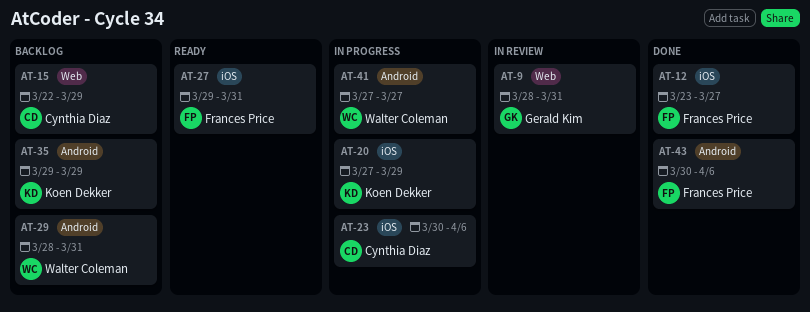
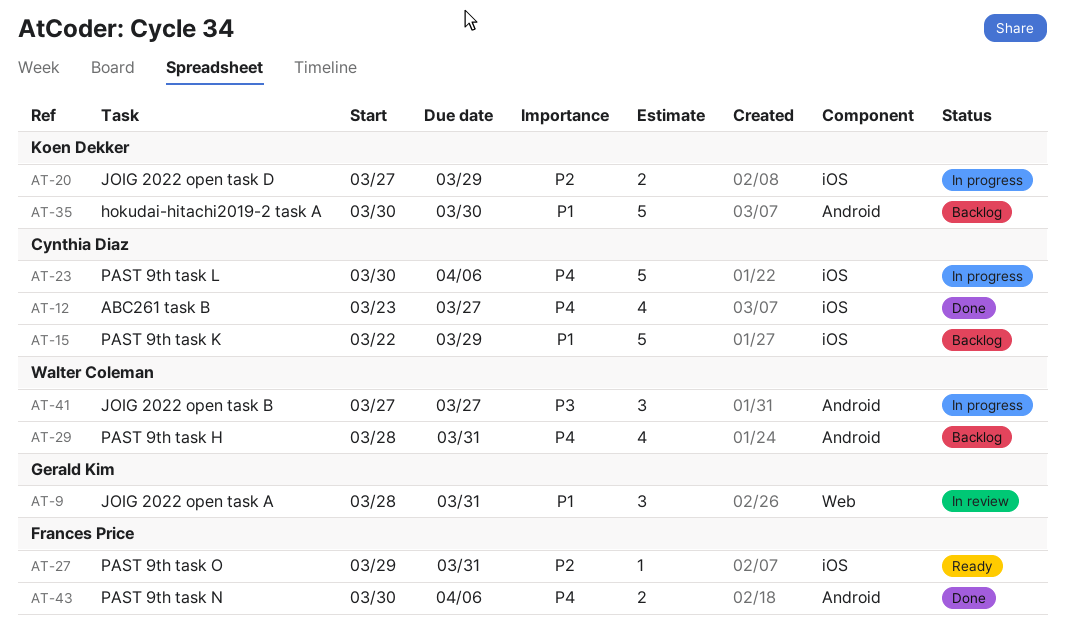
AT-12, owner: Frances Price -> Cynthia Diaz
AT-15, label: Web -> iOS
AT-35, start: Mar 29 -> Mar 30
AT-35, due: Mar 29 -> Mar 30

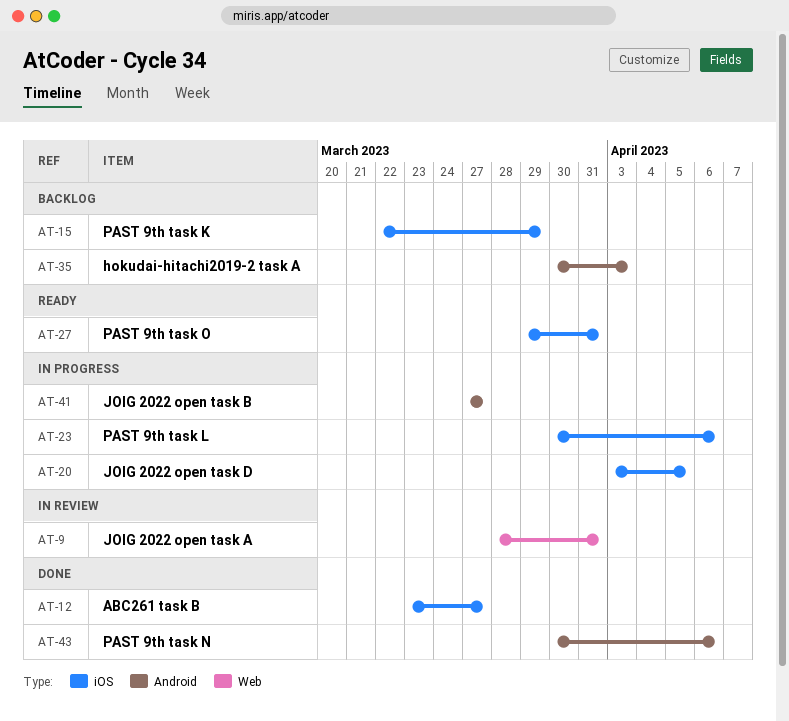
AT-20, start: Mar 27 -> Apr 3
AT-20, due: Mar 29 -> Apr 5
AT-29: present -> none
AT-35, due: Mar 30 -> Apr 3

